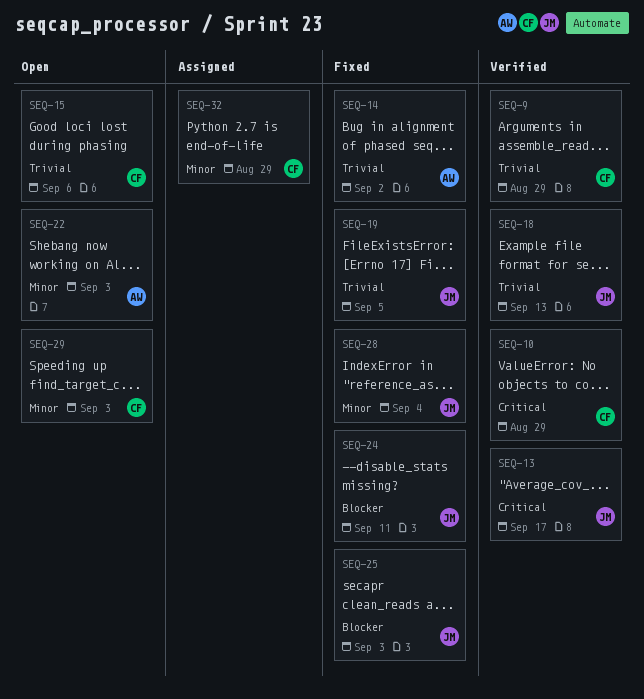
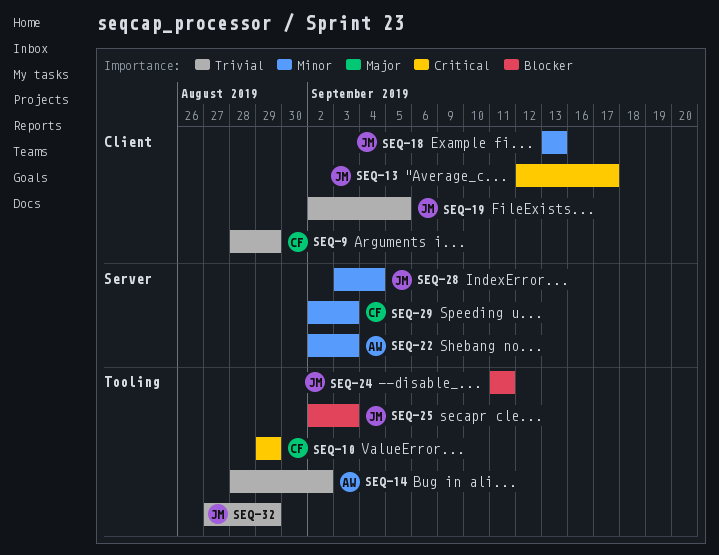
SEQ-15: present -> none
SEQ-18, priority: Trivial -> Minor
SEQ-32, owner: CF -> JM
SEQ-32, priority: Minor -> Trivial

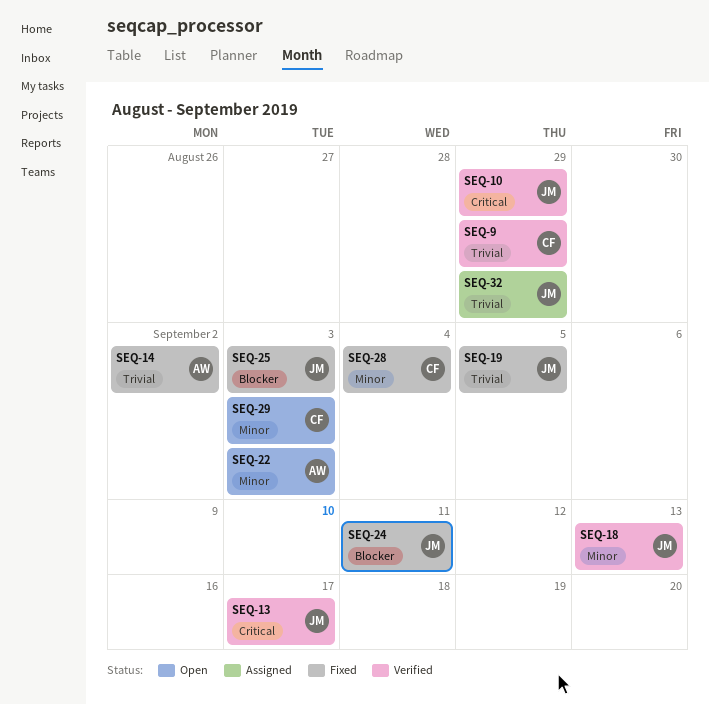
SEQ-10, owner: CF -> JM
SEQ-28, owner: JM -> CF

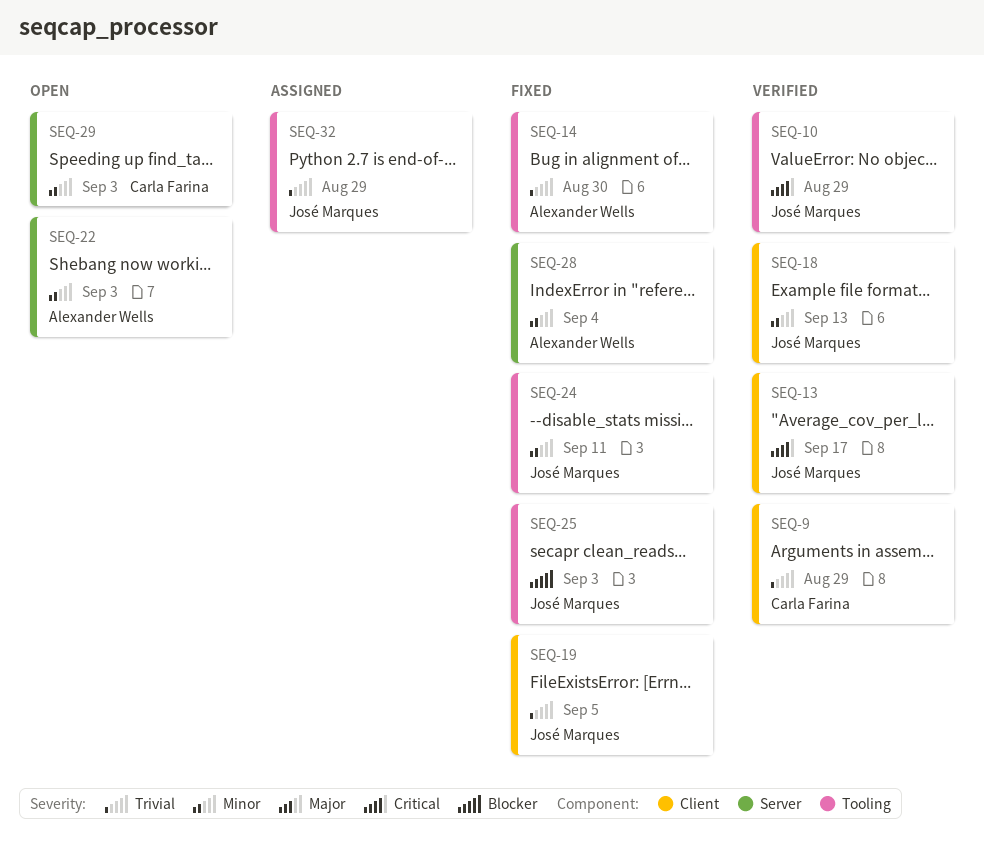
SEQ-14, due: Sep 2 -> Aug 30
SEQ-24, priority: Blocker -> Minor
SEQ-28, owner: Carla Farina -> Alexander Wells

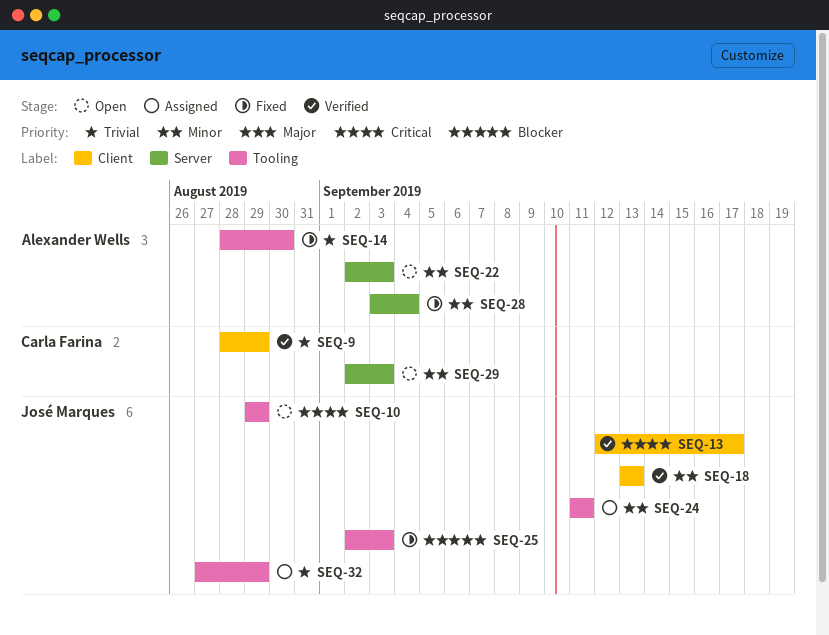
SEQ-10, status: Verified -> Open
SEQ-19: present -> none
SEQ-24, status: Fixed -> Assigned

